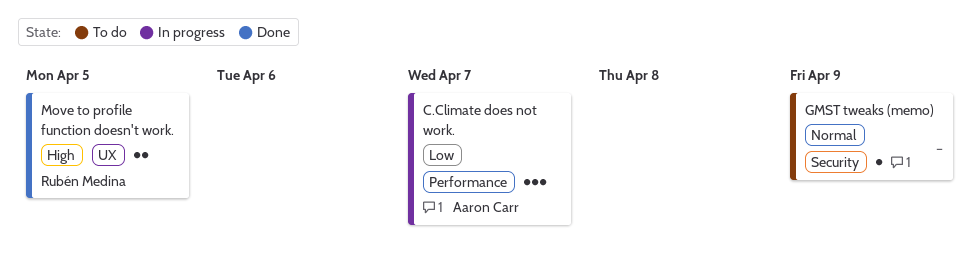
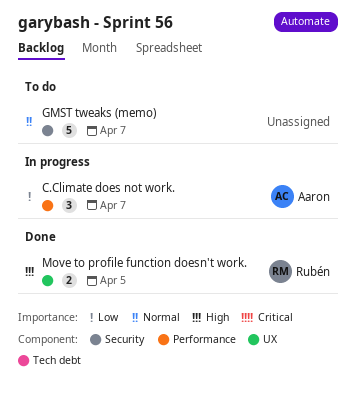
GMST tweaks (memo), estimate: 1 -> 5
GMST tweaks (memo), due: Apr 9 -> Apr 7

